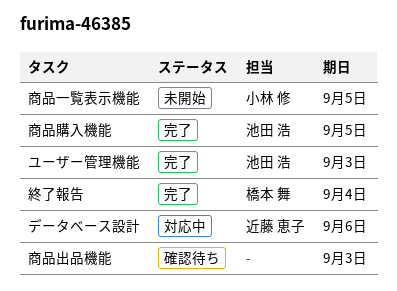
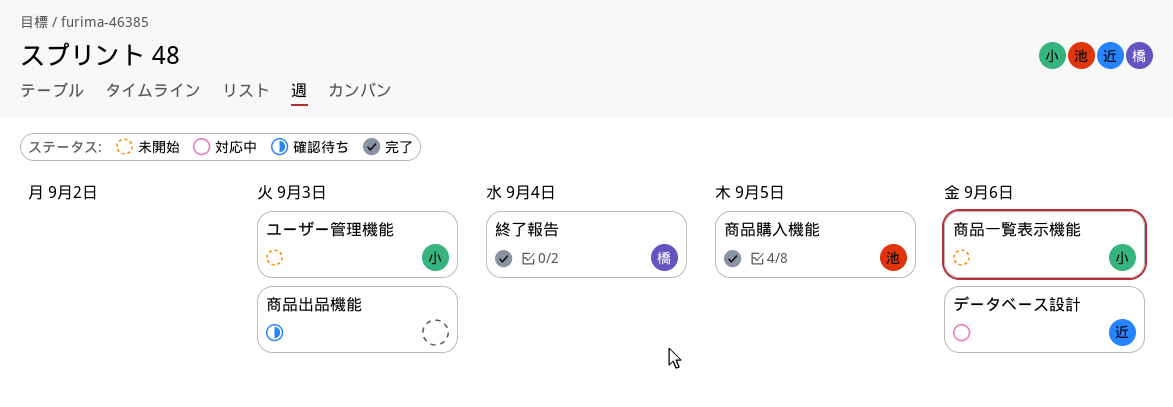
ユーザー管理機能, status: 完了 -> 未開始
ユーザー管理機能, owner: 池田 浩 -> 小林 修
商品一覧表示機能, due: Sep 5 -> Sep 6

